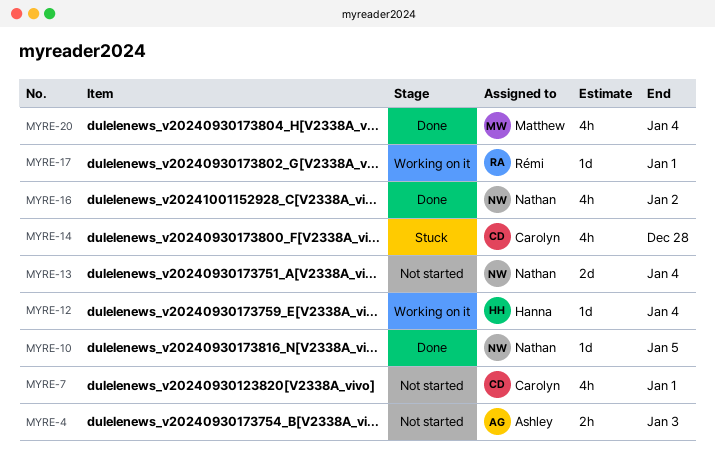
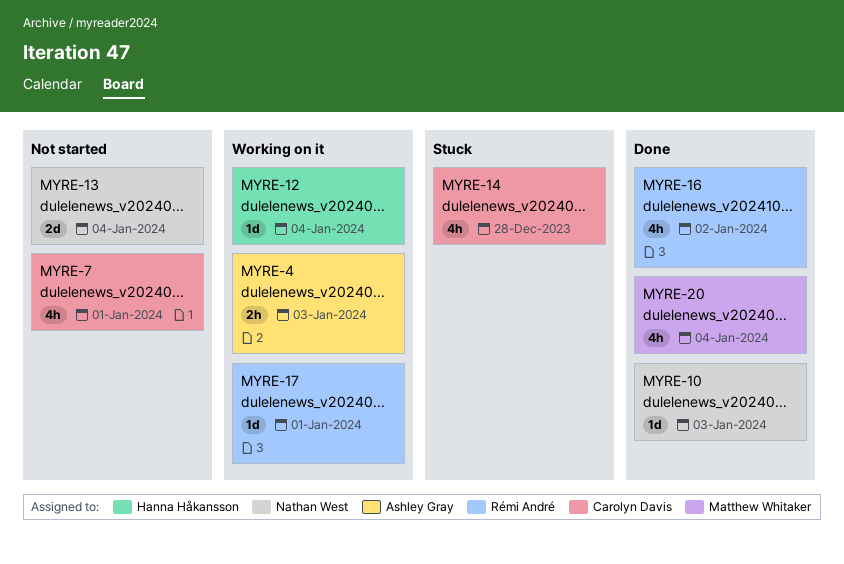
MYRE-4, status: Not started -> Working on it
MYRE-10, due: Jan 5 -> Jan 3
MYRE-16, owner: Nathan West -> Rémi André

